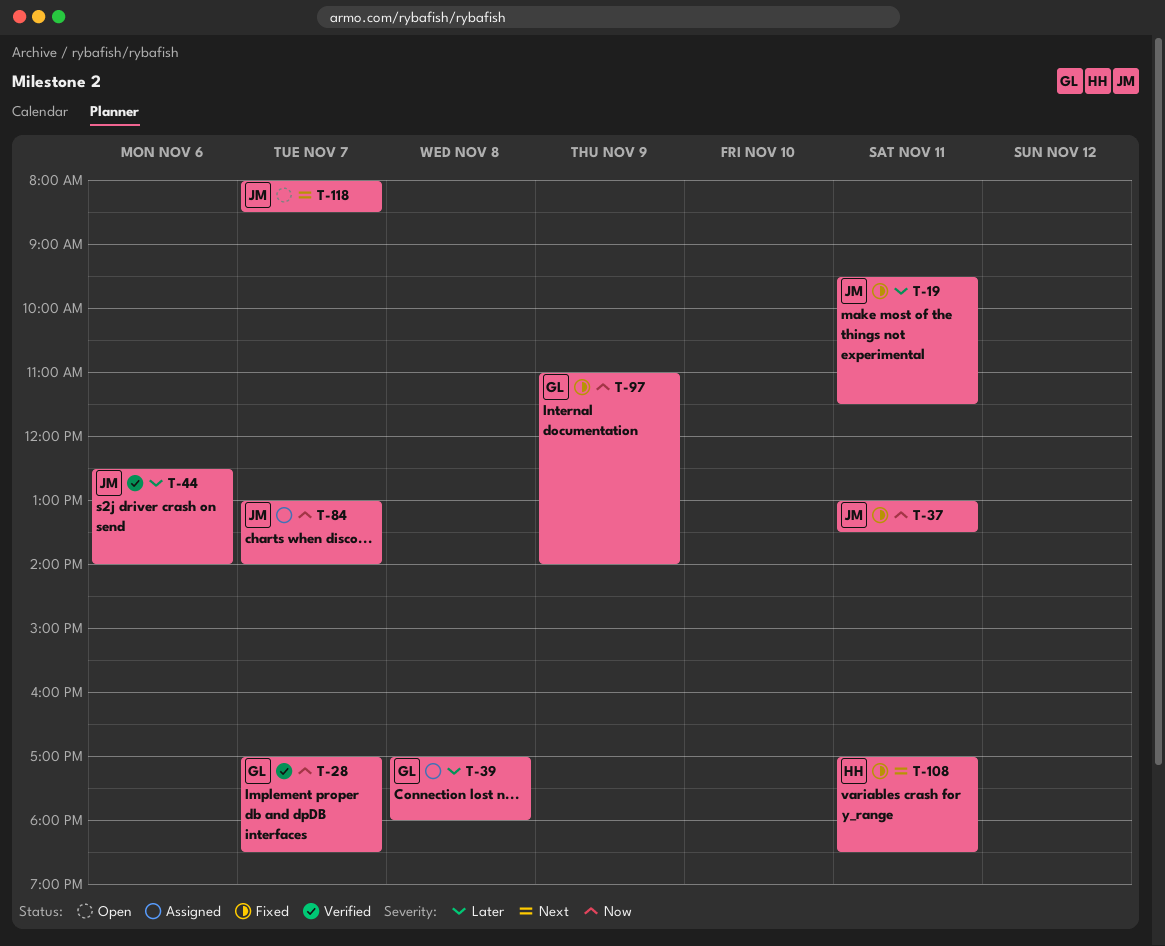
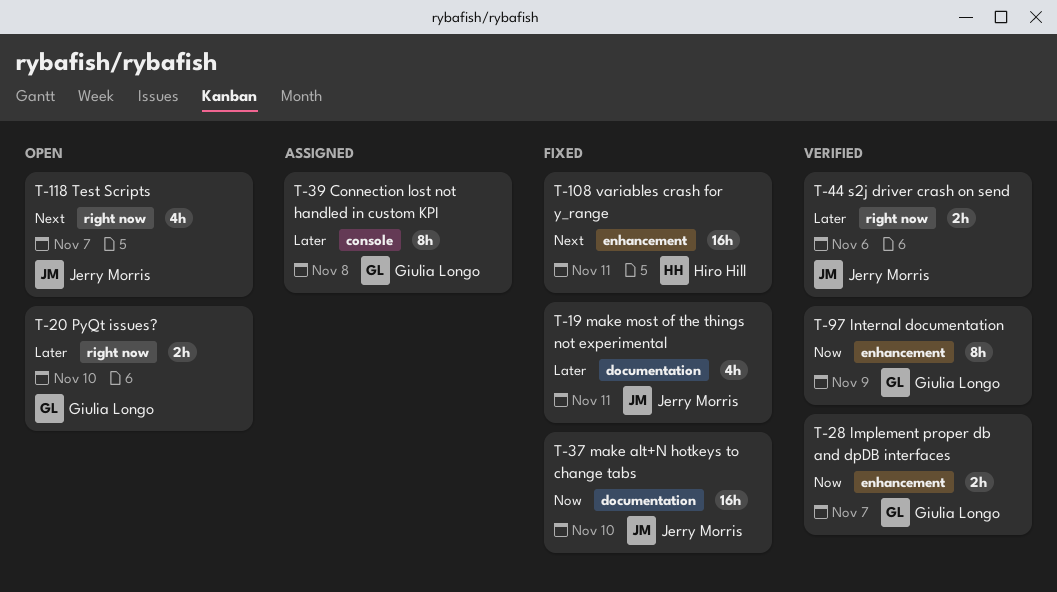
T-20: none -> present
T-37, day: Nov 11 -> Nov 10
T-84: present -> none
T-97, status: Fixed -> Verified

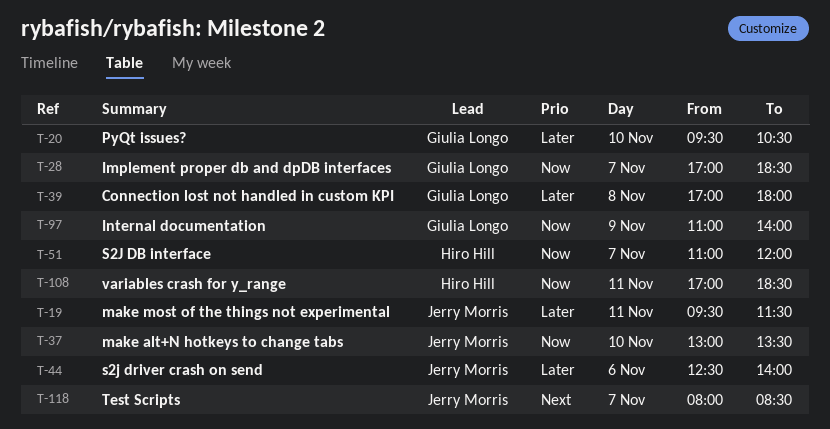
T-51: none -> present
T-108, priority: Next -> Now

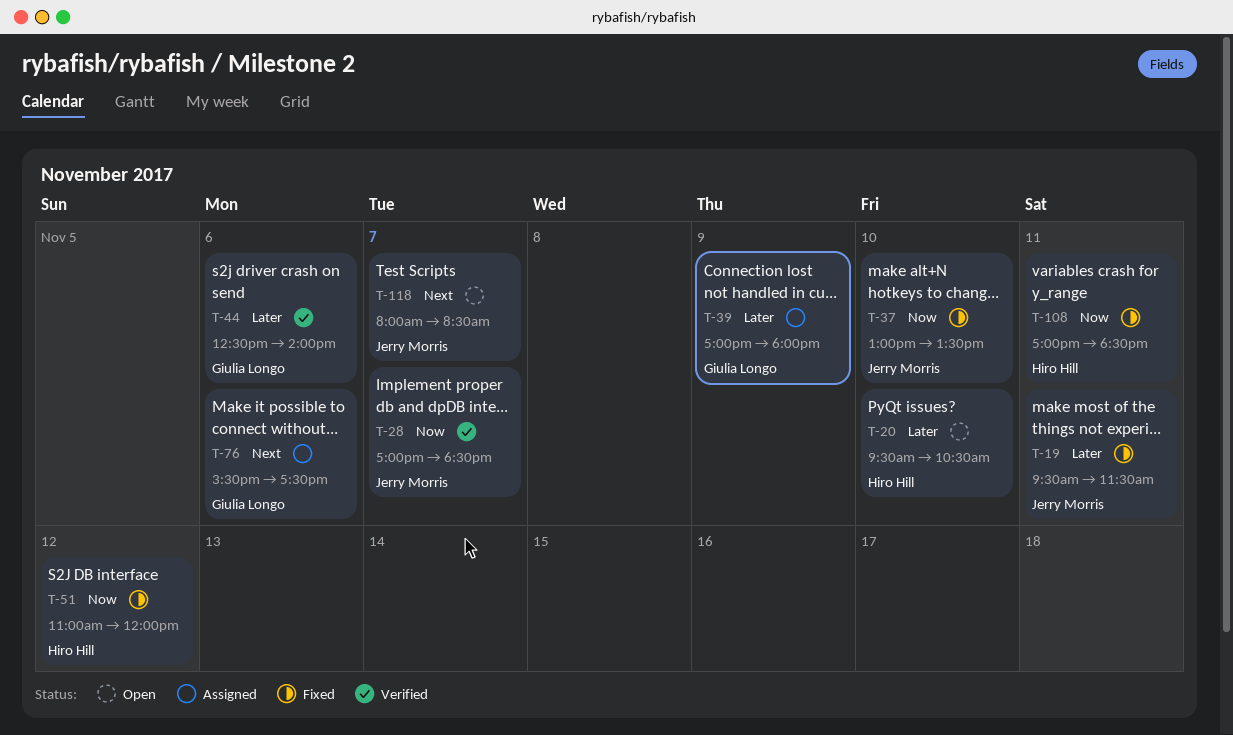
T-20, owner: Giulia Longo -> Hiro Hill
T-28, owner: Giulia Longo -> Jerry Morris
T-39, day: Nov 8 -> Nov 9
T-44, owner: Jerry Morris -> Giulia Longo
T-51, day: Nov 7 -> Nov 12
T-76: none -> present
T-97: present -> none

